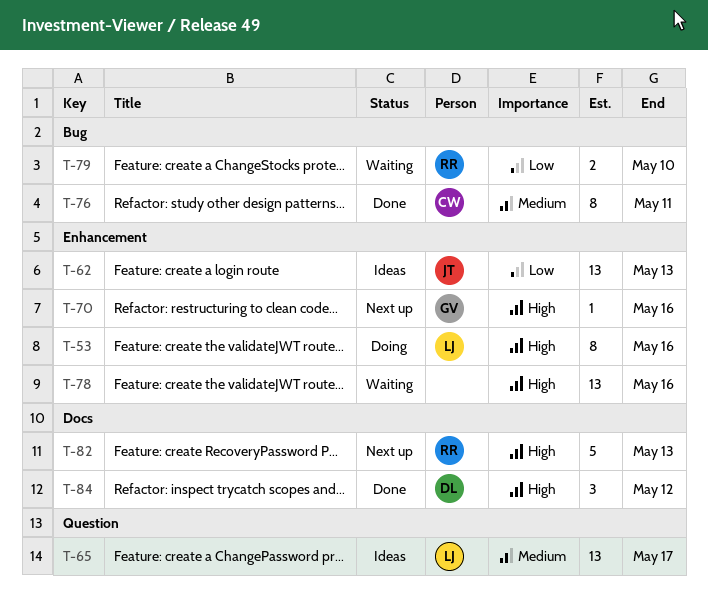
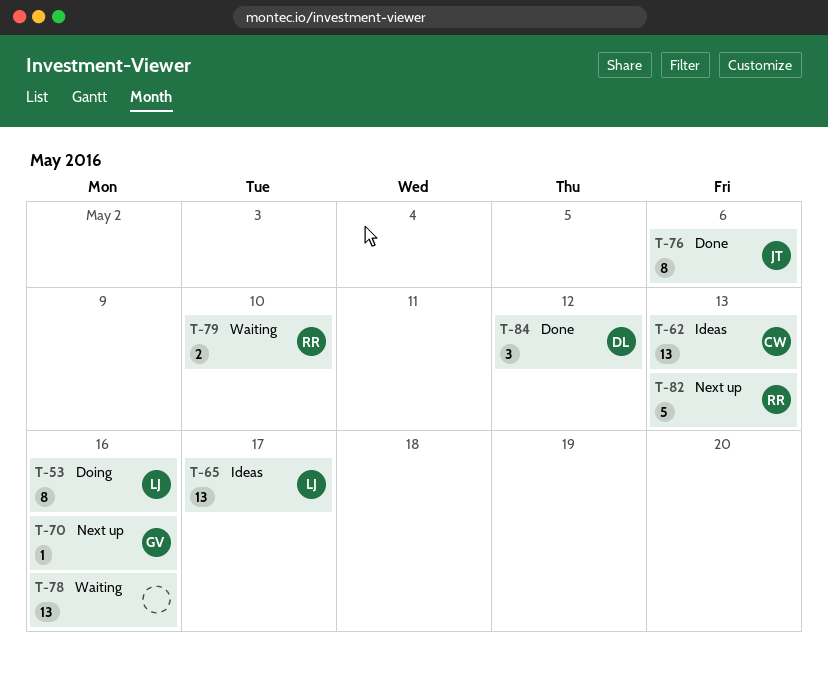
T-62, owner: JT -> CW
T-76, owner: CW -> JT
T-76, due: May 11 -> May 6

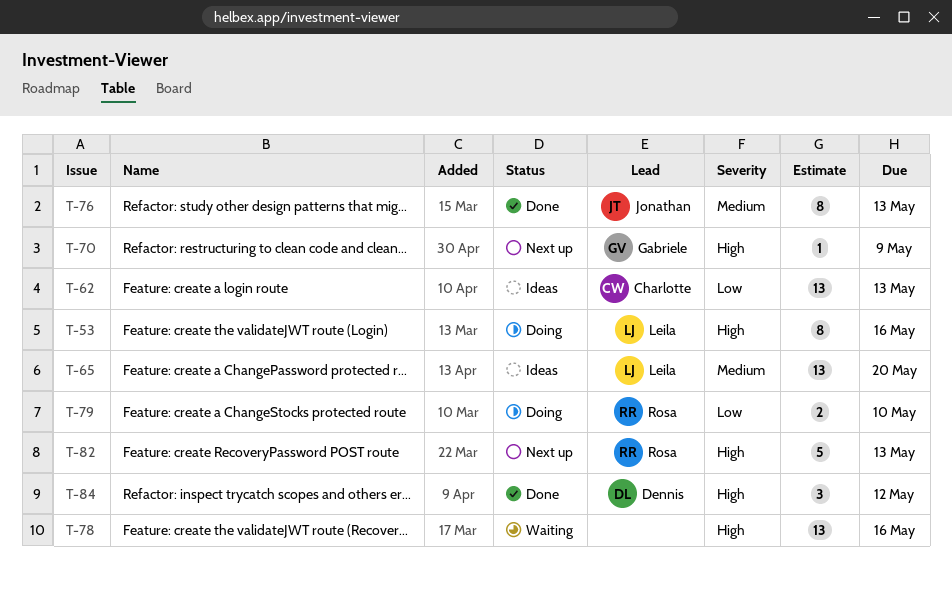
T-65, due: May 17 -> May 20
T-70, due: May 16 -> May 9
T-76, due: May 6 -> May 13
T-79, status: Waiting -> Doing

